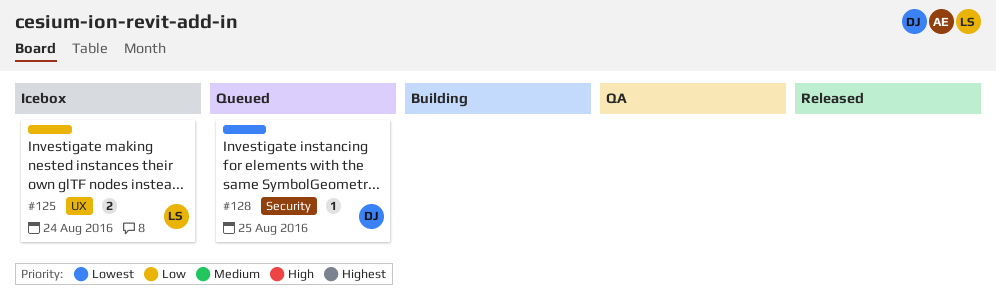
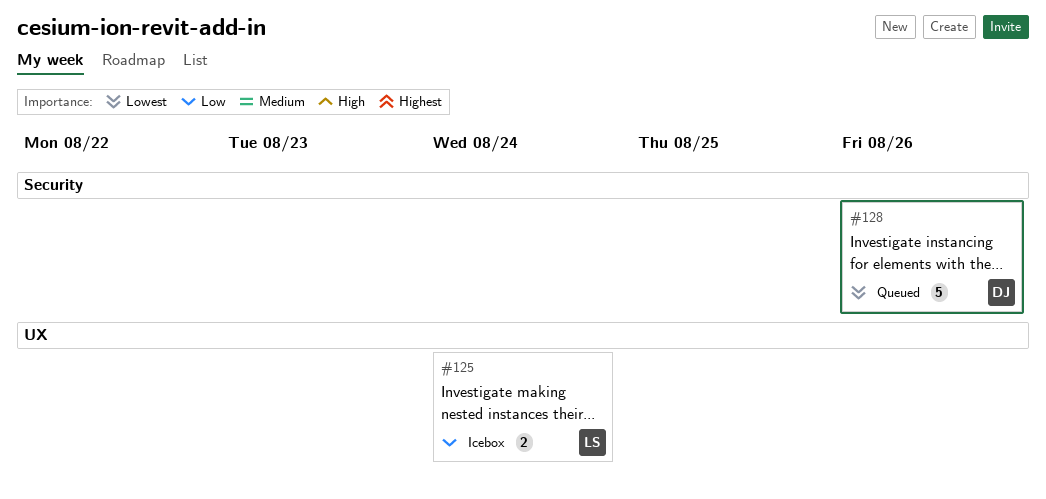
#128, estimate: 1 -> 5
#128, due: Aug 25 -> Aug 26

